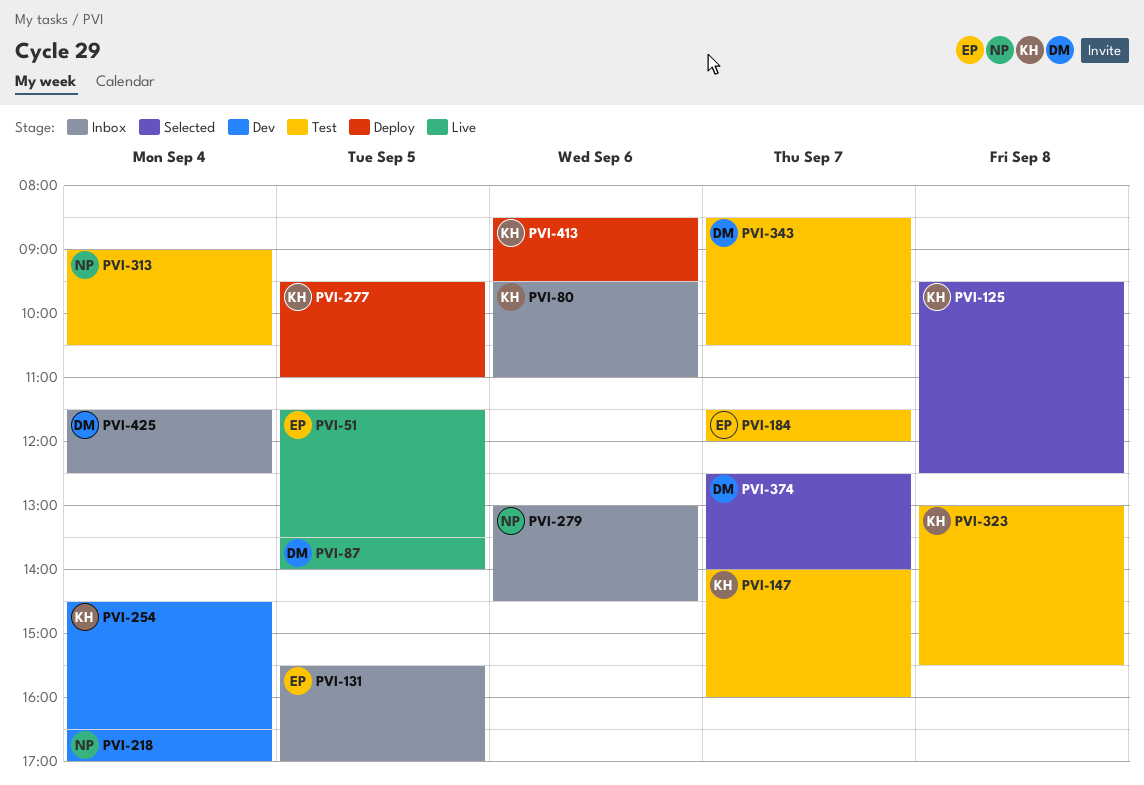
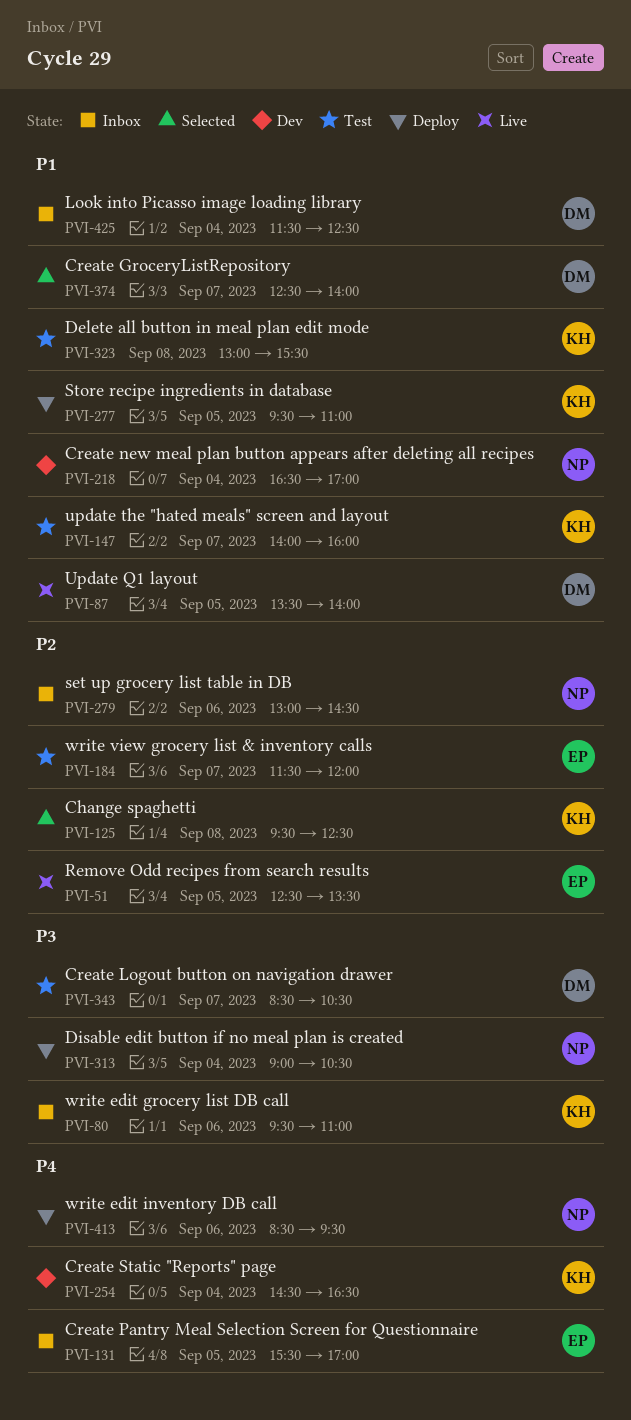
PVI-51, begins: 11:30 -> 12:30
PVI-313, status: Test -> Deploy
PVI-413, owner: KH -> NP

